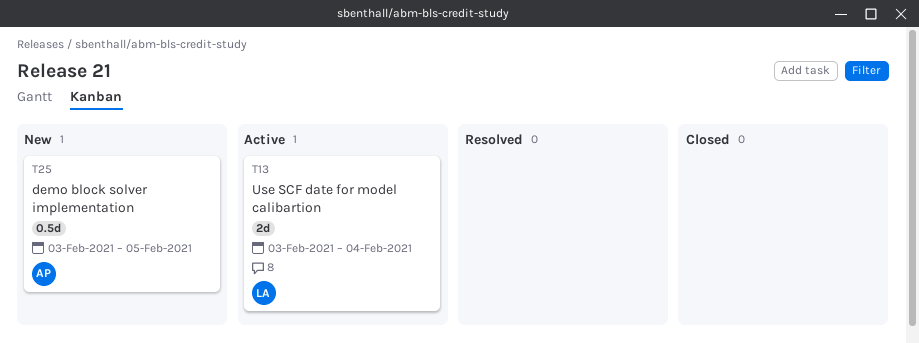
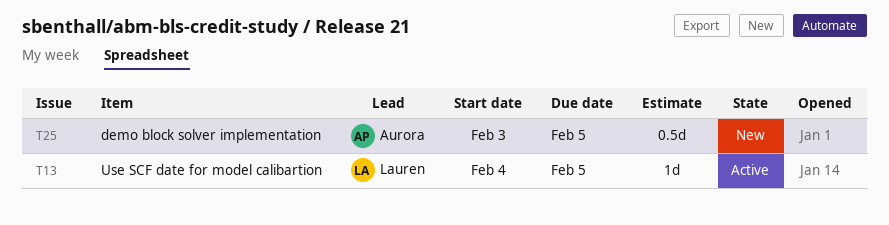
T13, estimate: 2d -> 1d
T13, start: Feb 3 -> Feb 4
T13, due: Feb 4 -> Feb 5

